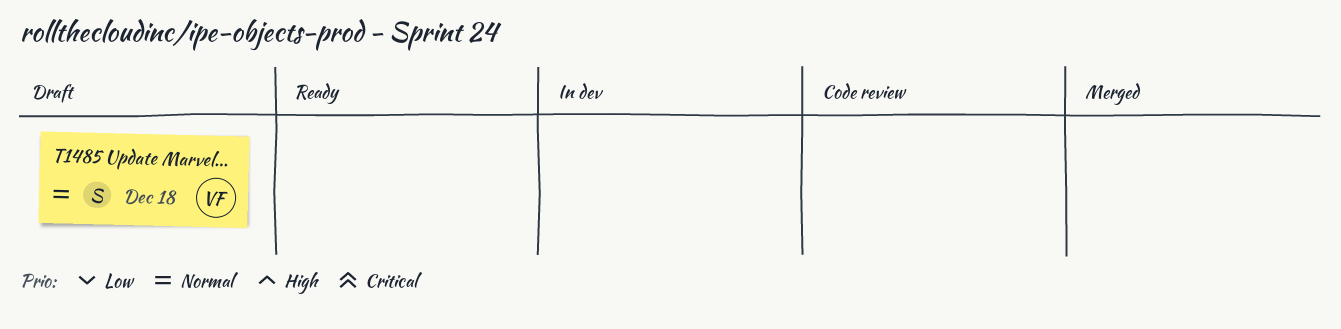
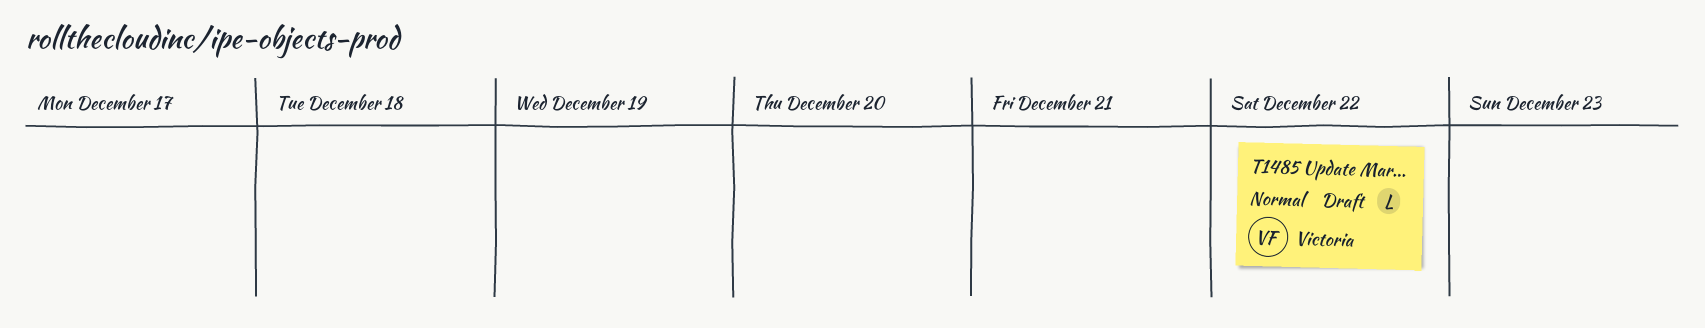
T1485, estimate: S -> L
T1485, due: Dec 18 -> Dec 22

